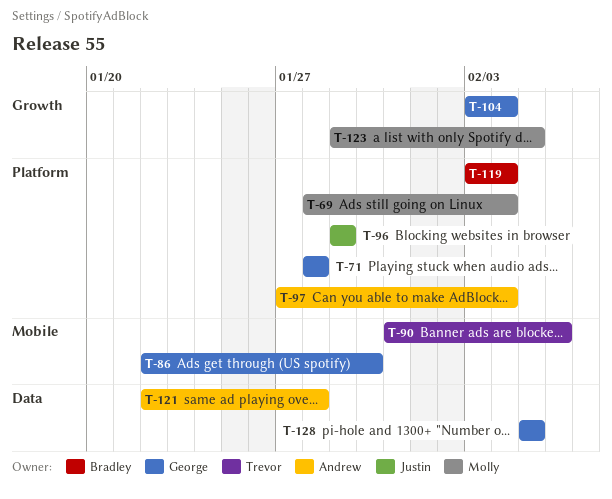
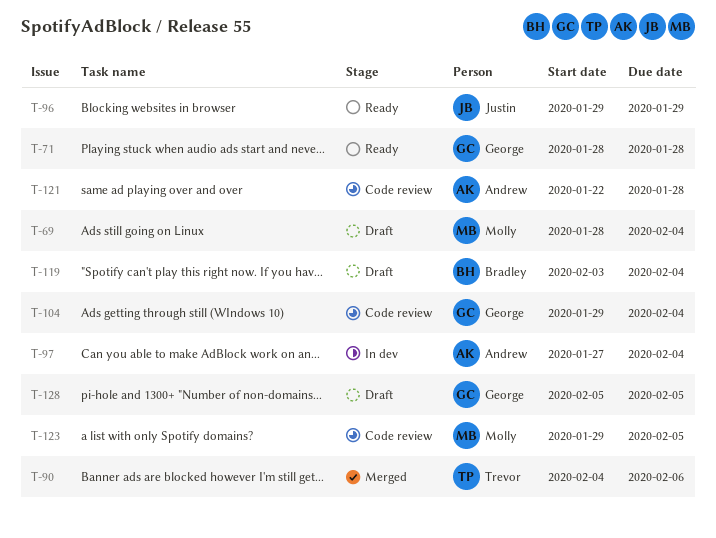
T-86: present -> none
T-90, start: Jan 31 -> Feb 4
T-104, start: Feb 3 -> Jan 29

